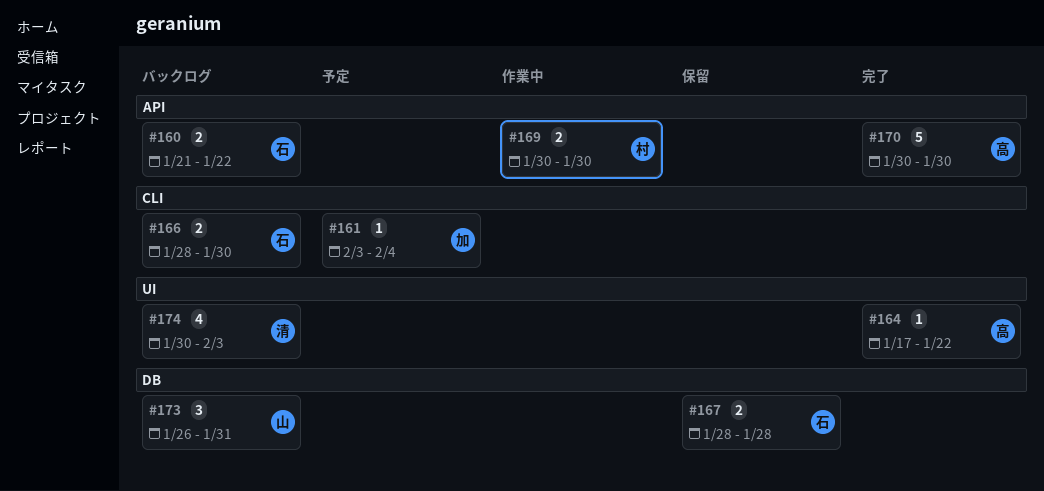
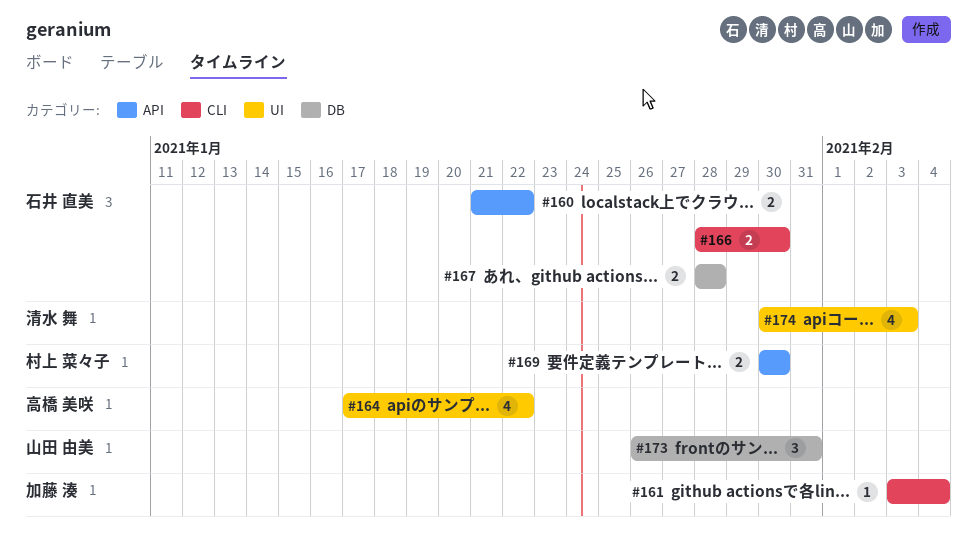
#164, estimate: 1 -> 4
#170: present -> none

